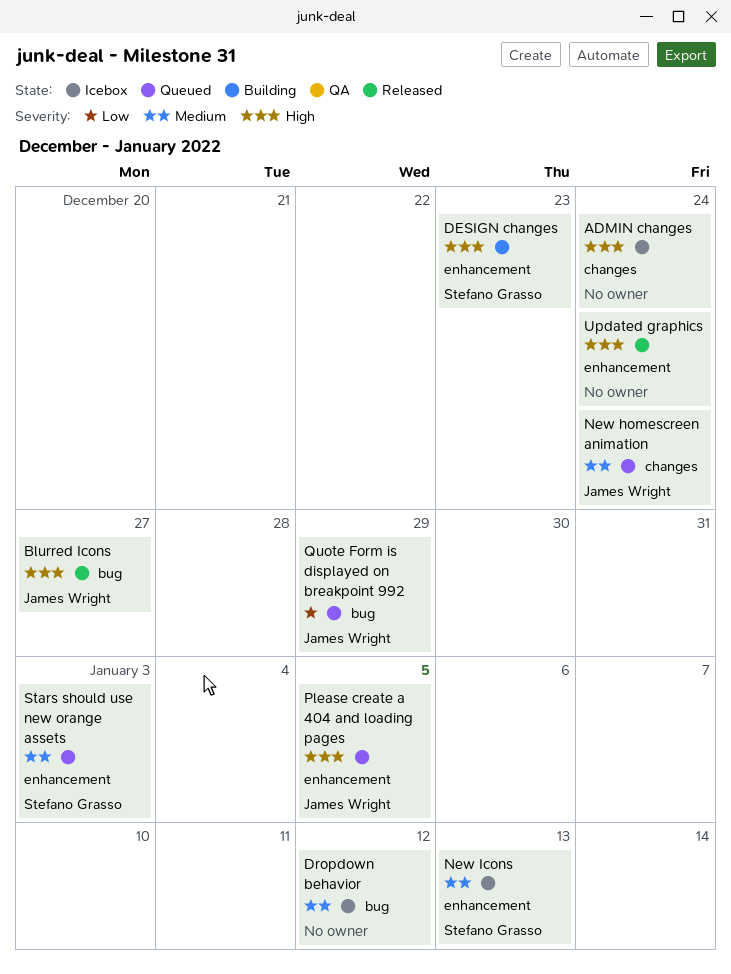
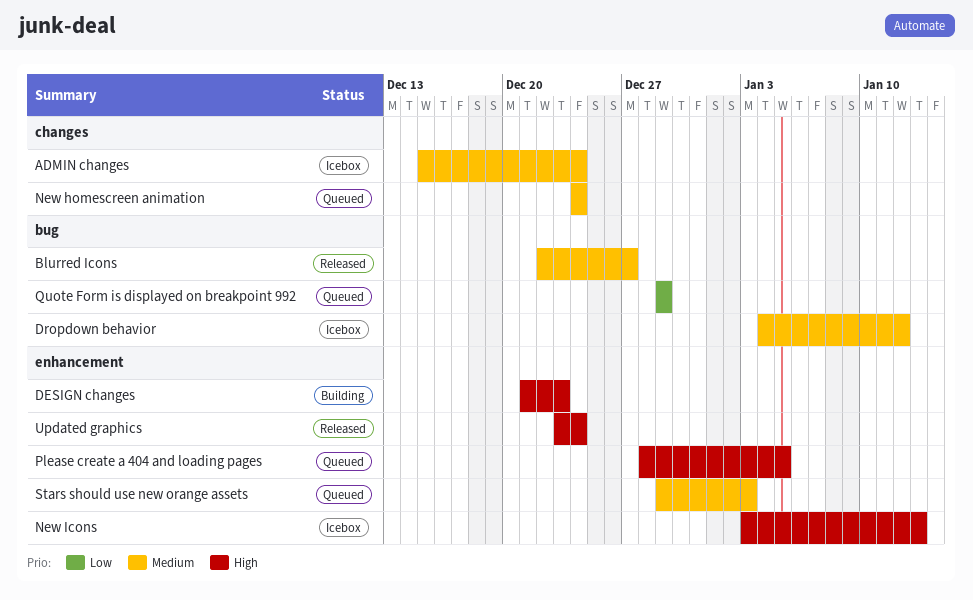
ADMIN changes, priority: High -> Medium
Blurred Icons, priority: High -> Medium
New Icons, priority: Medium -> High

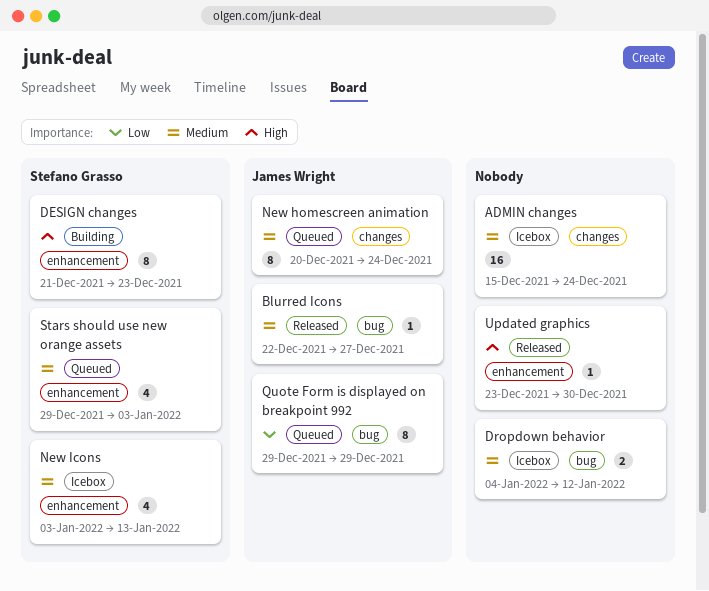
New homescreen animation, start: Dec 24 -> Dec 20
New Icons, priority: High -> Medium
Please create a 404 and loading pages: present -> none
Updated graphics, due: Dec 24 -> Dec 30

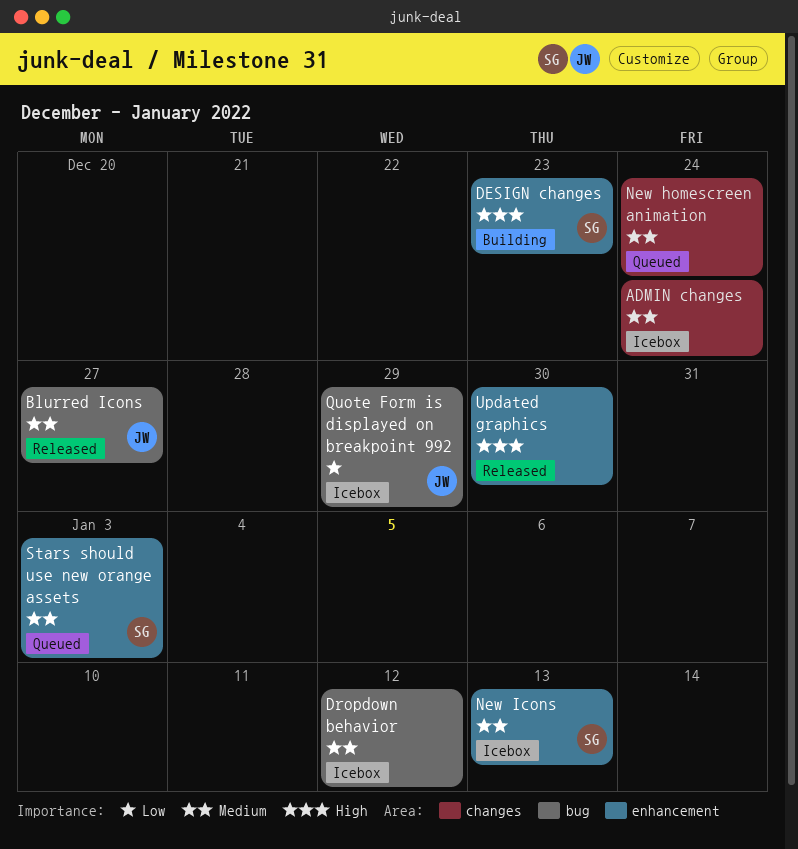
New homescreen animation, owner: James Wright -> none
Quote Form is displayed on breakpoint 992, status: Queued -> Icebox

